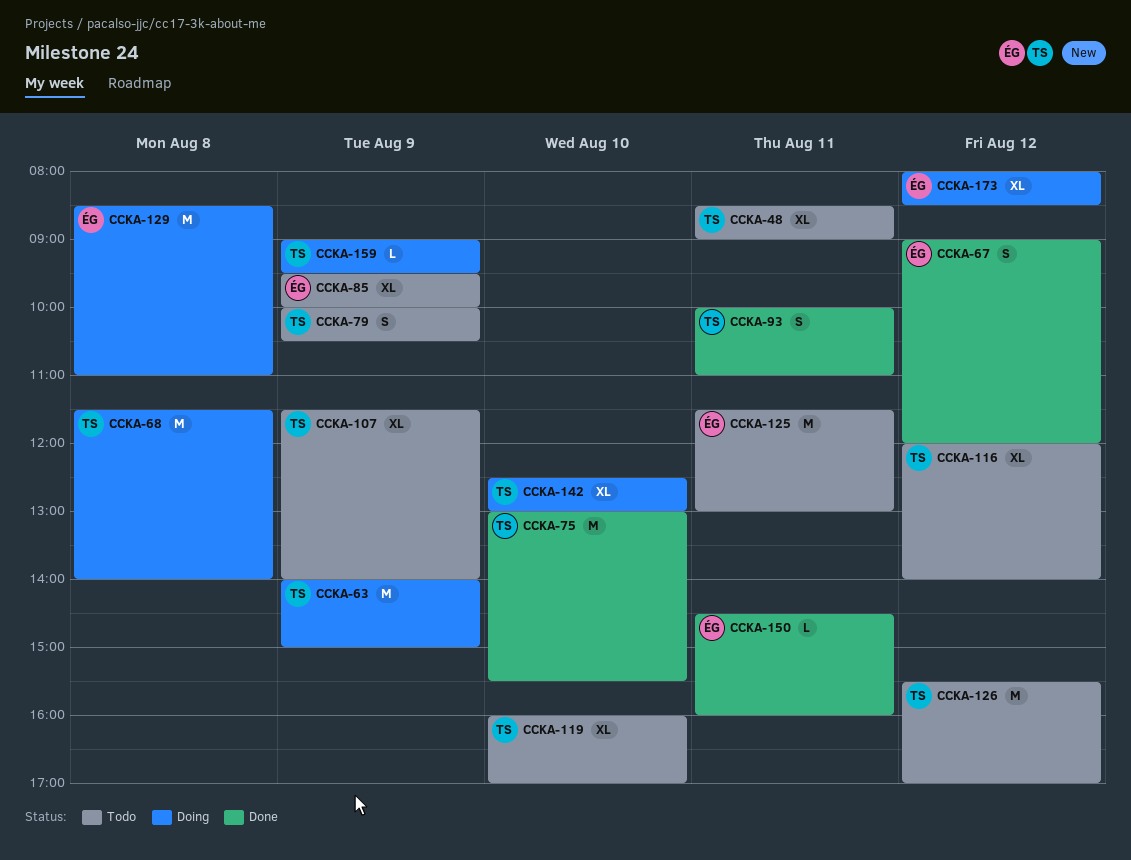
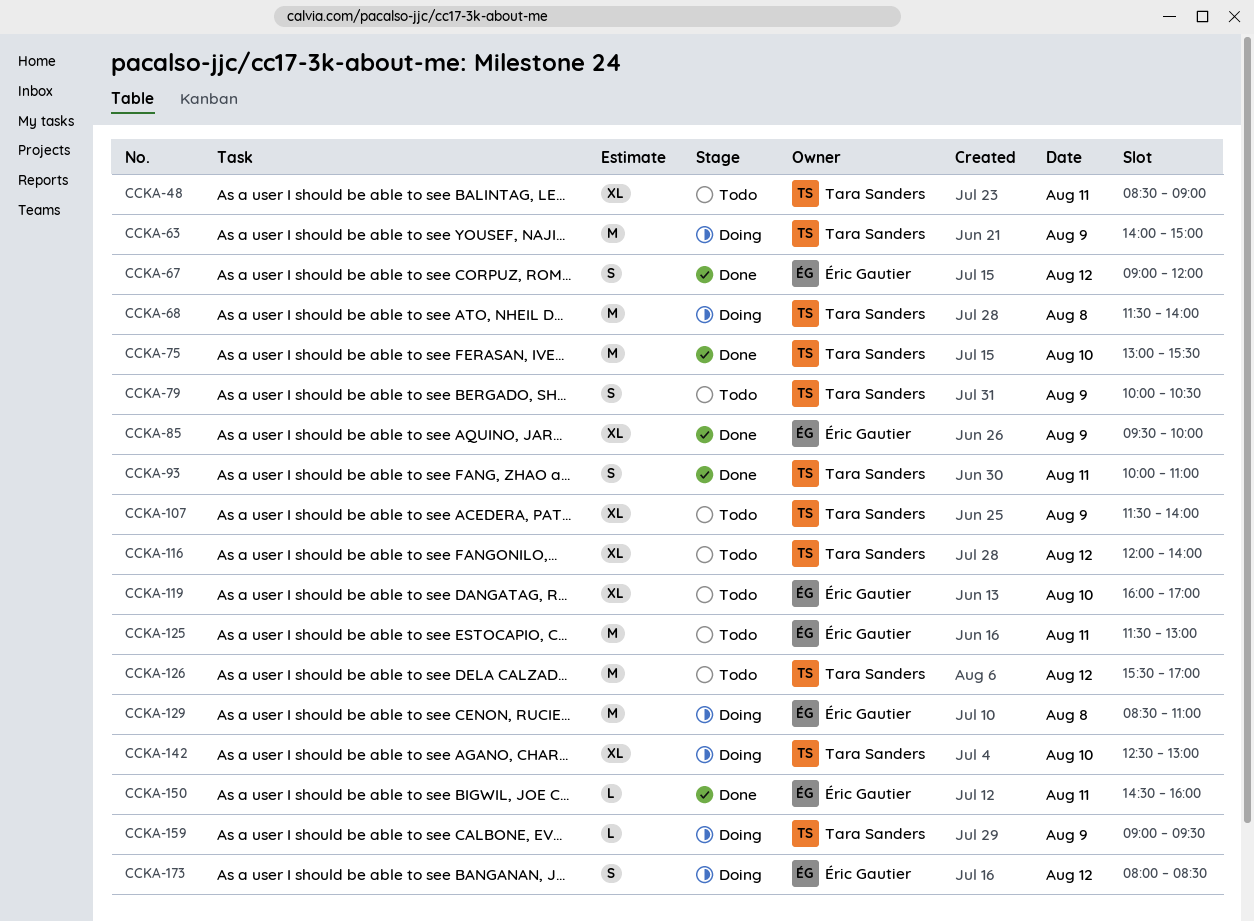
CCKA-85, status: Todo -> Done
CCKA-119, owner: Tara Sanders -> Éric Gautier
CCKA-173, estimate: XL -> S

